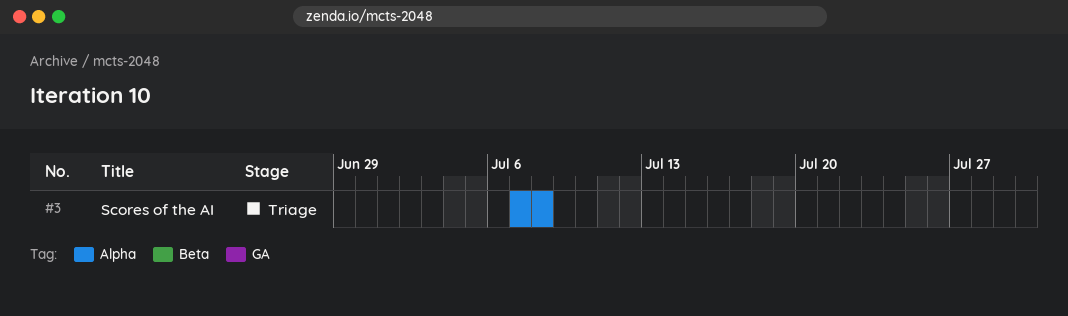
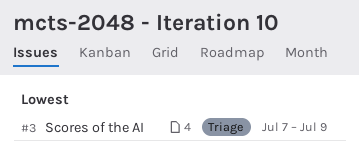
#3, due: Jul 8 -> Jul 9

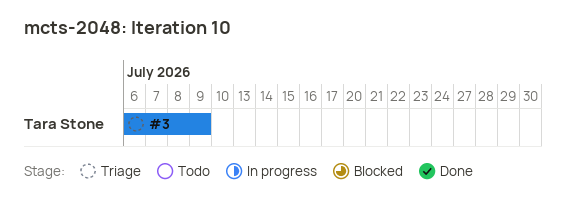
#3, start: Jul 7 -> Jul 6

